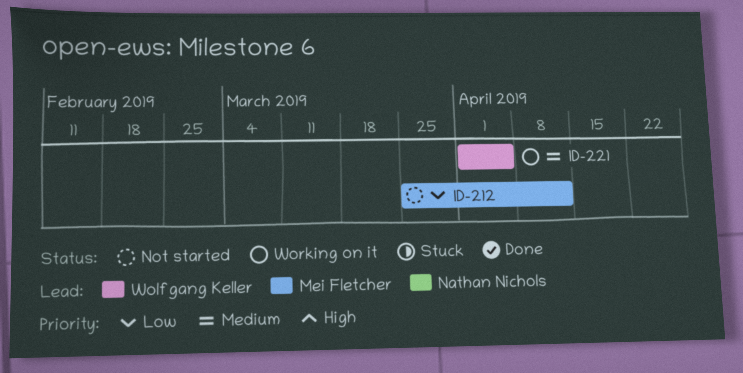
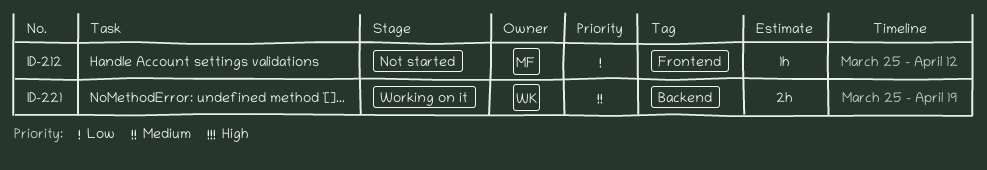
ID-221, start: Apr 1 -> Mar 25
ID-221, due: Apr 5 -> Apr 19

